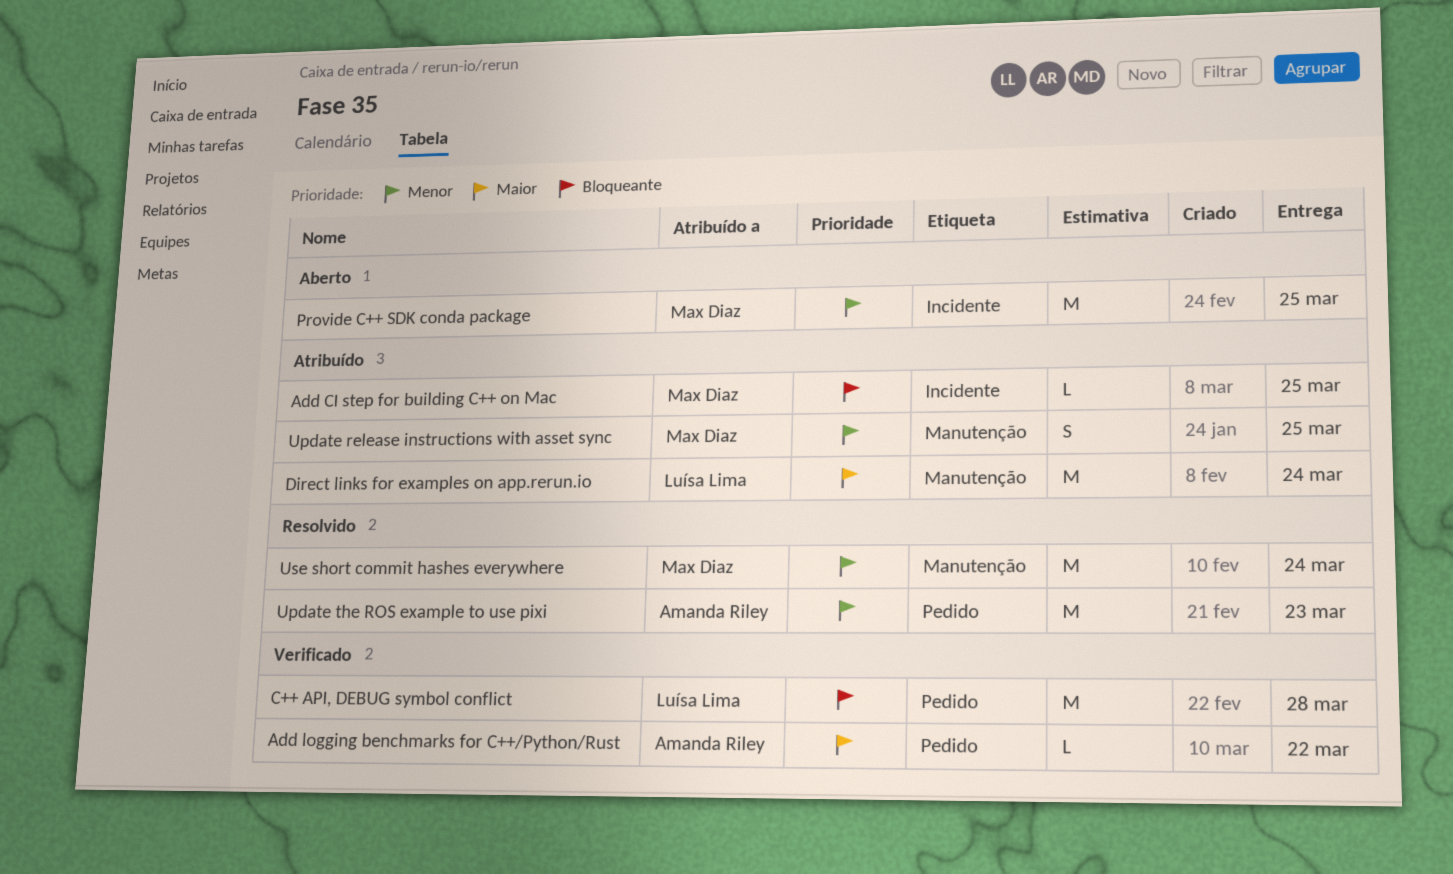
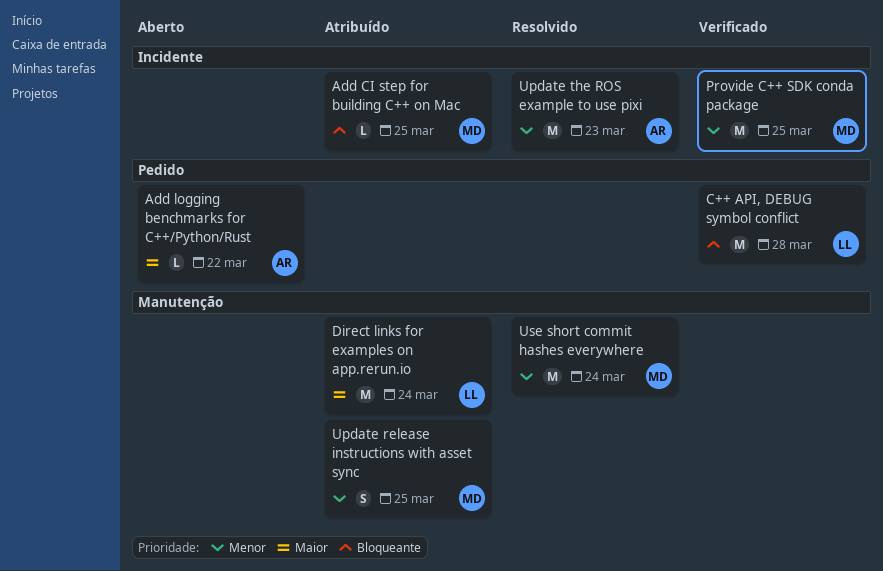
Add logging benchmarks for C++/Python/Rust, status: Verificado -> Aberto
Provide C++ SDK conda package, status: Aberto -> Verificado
Update the ROS example to use pixi, label: Pedido -> Incidente

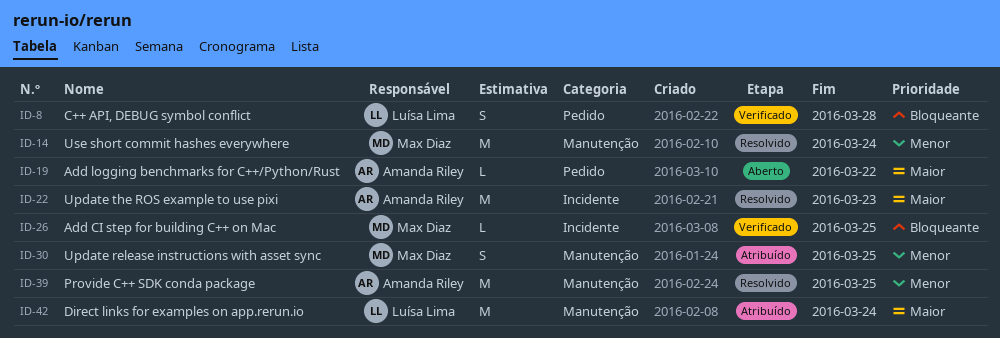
Add CI step for building C++ on Mac, status: Atribuído -> Verificado
C++ API, DEBUG symbol conflict, estimate: M -> S
Provide C++ SDK conda package, status: Verificado -> Resolvido
Provide C++ SDK conda package, owner: Max Diaz -> Amanda Riley
Provide C++ SDK conda package, label: Incidente -> Manutenção
Update the ROS example to use pixi, priority: Menor -> Maior

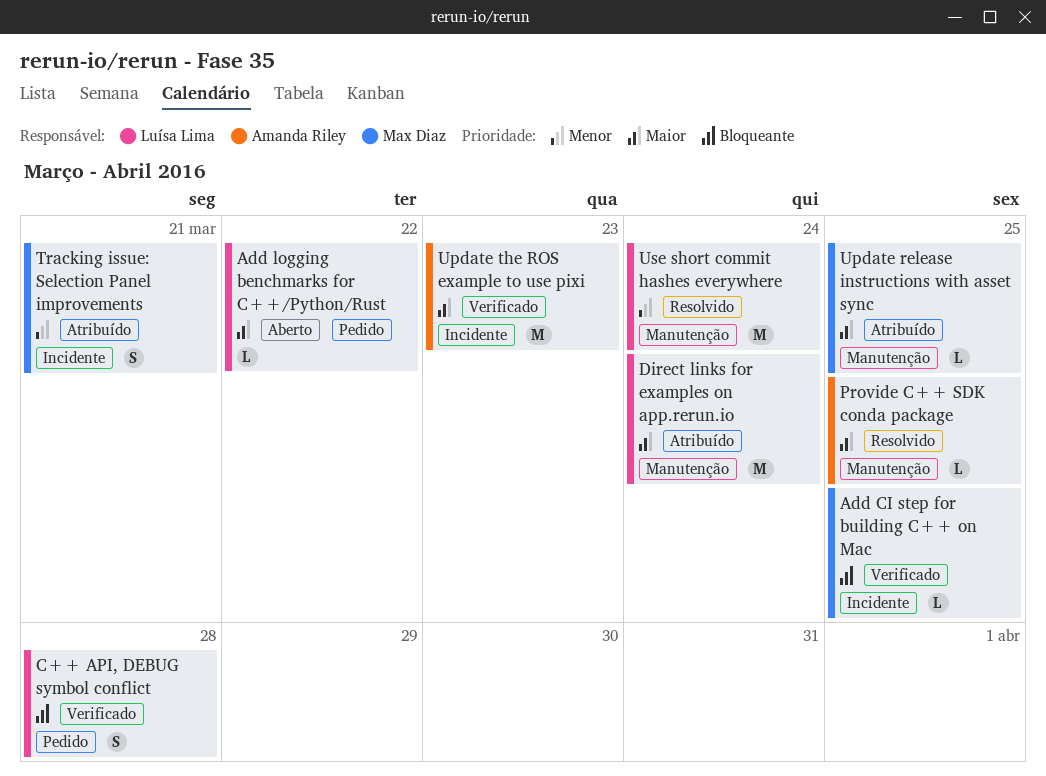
Add logging benchmarks for C++/Python/Rust, owner: Amanda Riley -> Luísa Lima
Provide C++ SDK conda package, priority: Menor -> Maior
Provide C++ SDK conda package, estimate: M -> L
Tracking issue: Selection Panel improvements: none -> present
Update release instructions with asset sync, priority: Menor -> Maior
Update release instructions with asset sync, estimate: S -> L
Update the ROS example to use pixi, status: Resolvido -> Verificado
Use short commit hashes everywhere, owner: Max Diaz -> Luísa Lima

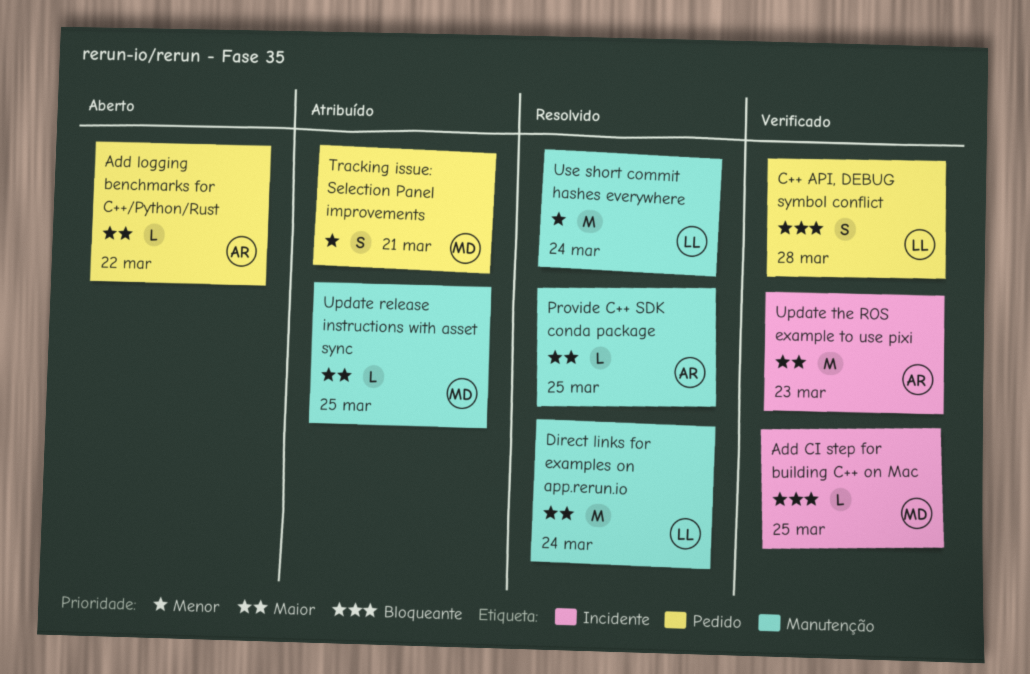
Add logging benchmarks for C++/Python/Rust, owner: Luísa Lima -> Amanda Riley
Direct links for examples on app.rerun.io, status: Atribuído -> Resolvido
Tracking issue: Selection Panel improvements, label: Incidente -> Pedido

